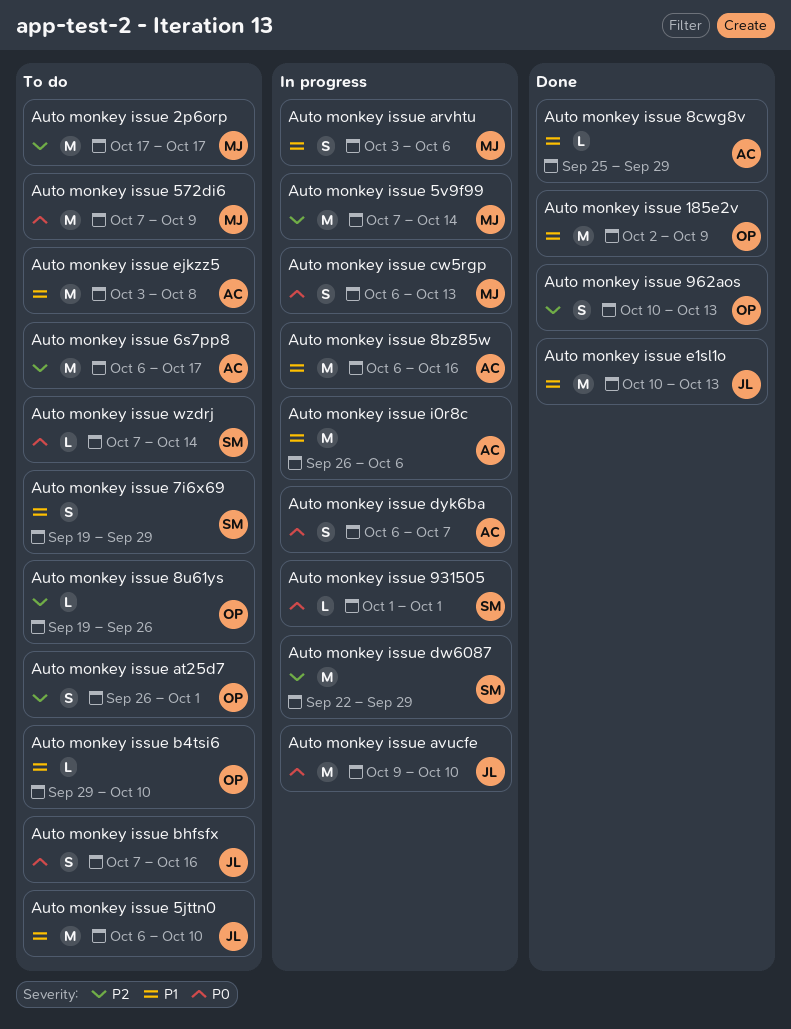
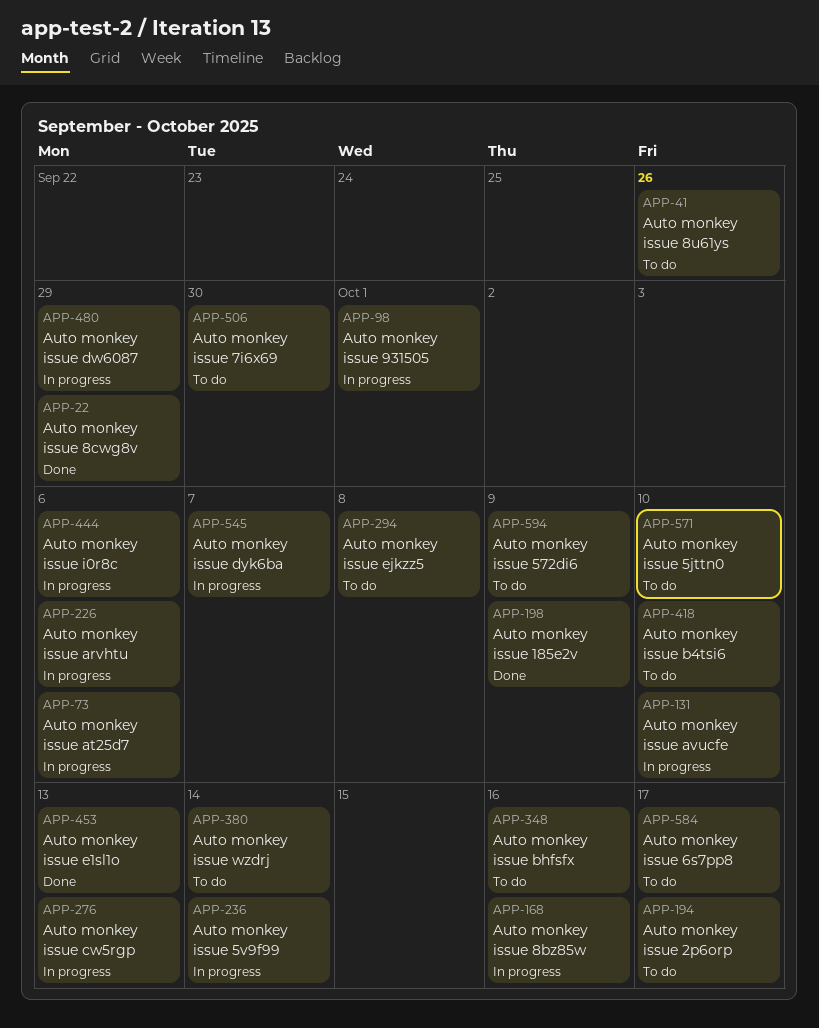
Auto monkey issue 7i6x69, due: Sep 29 -> Sep 30
Auto monkey issue 962aos: present -> none
Auto monkey issue at25d7, status: To do -> In progress
Auto monkey issue at25d7, due: Oct 1 -> Oct 6

